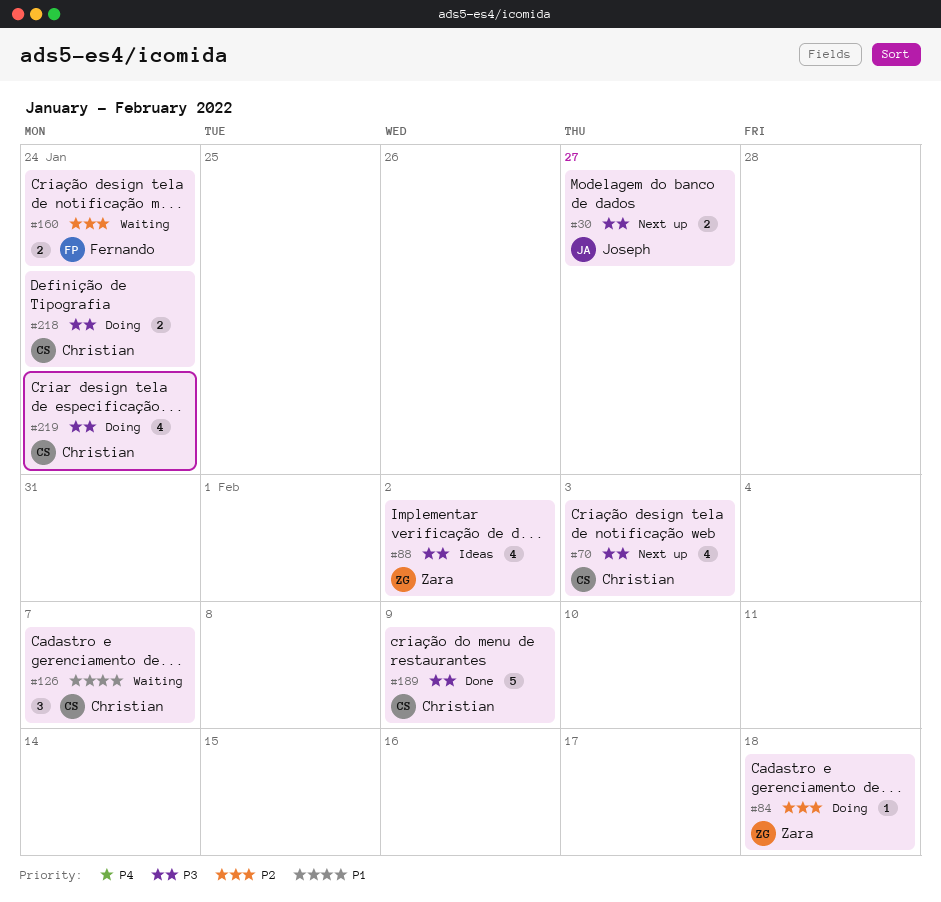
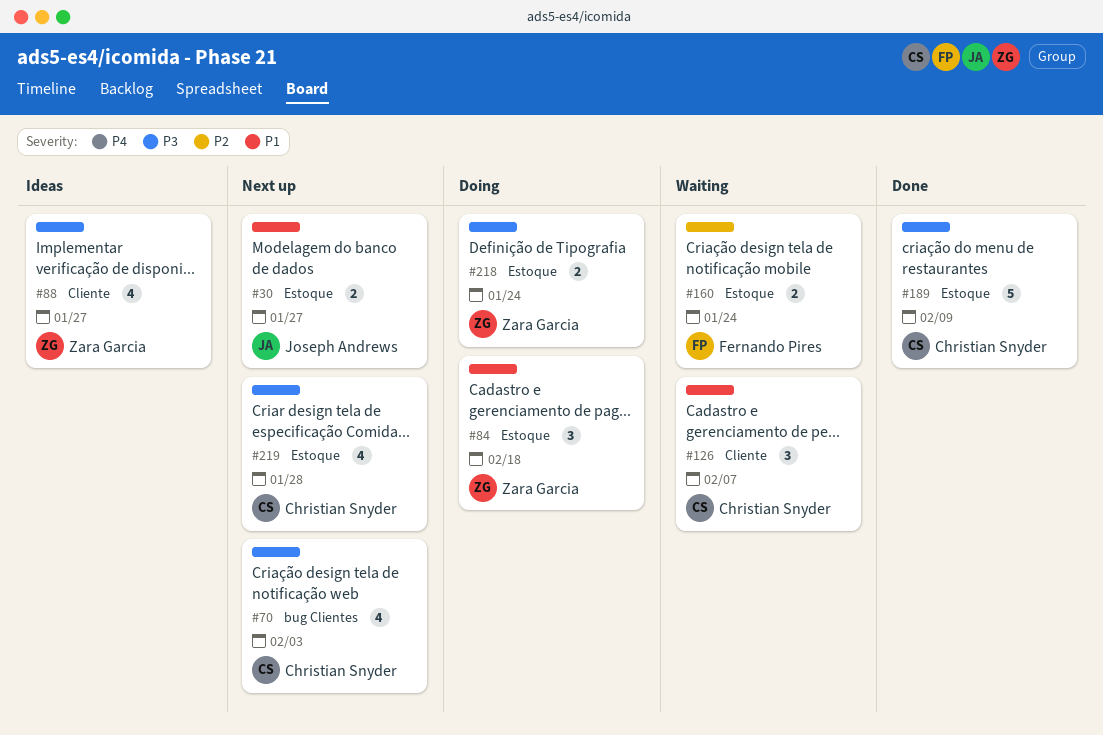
#30, priority: P3 -> P1
#84, priority: P2 -> P1
#84, estimate: 1 -> 3
#88, due: Feb 2 -> Jan 27
#218, owner: Christian Snyder -> Zara Garcia
#219, status: Doing -> Next up
#219, due: Jan 24 -> Jan 28

